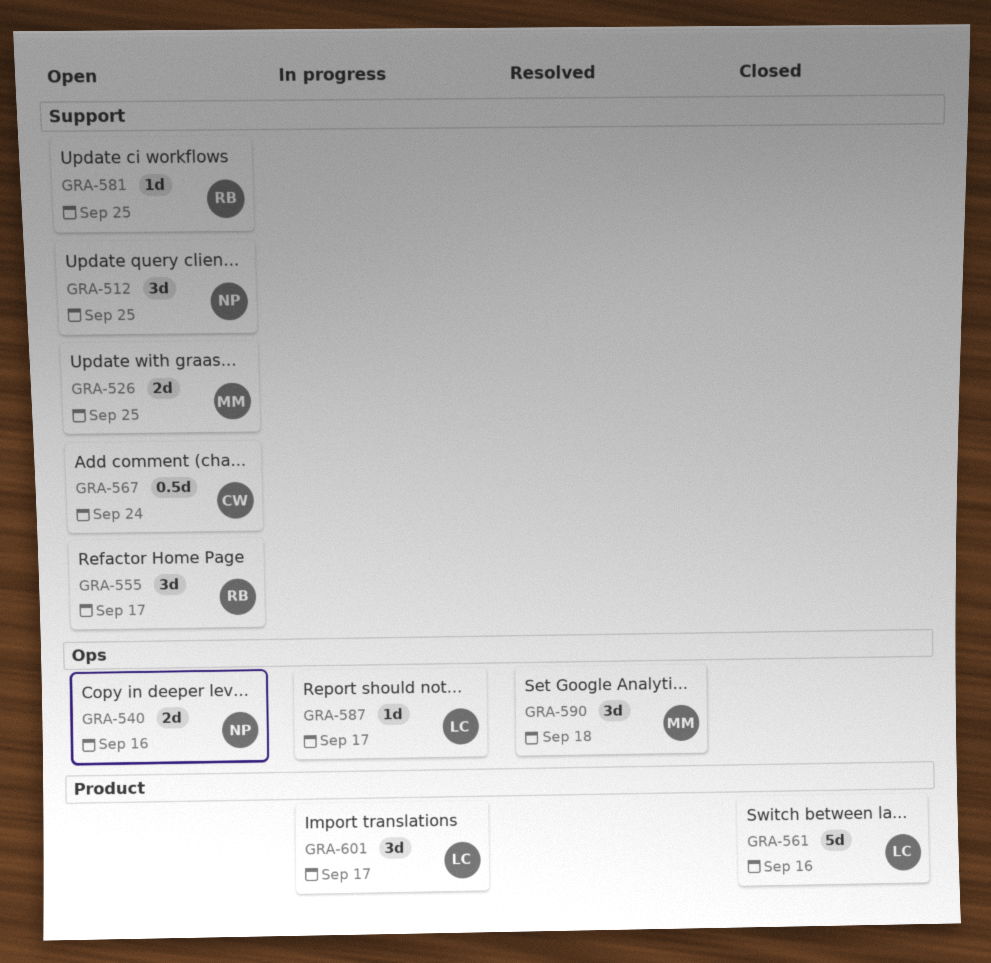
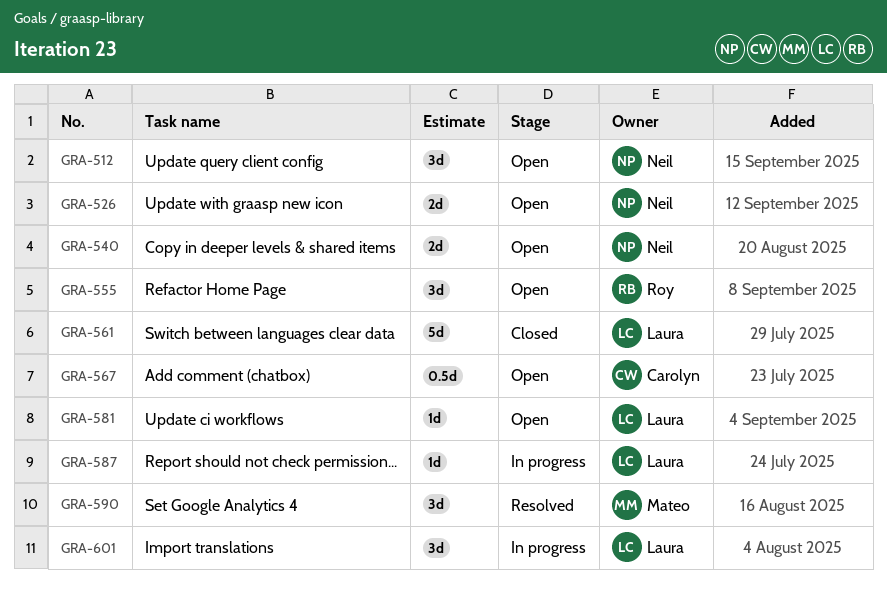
GRA-526, owner: Mateo -> Neil
GRA-581, owner: Roy -> Laura

